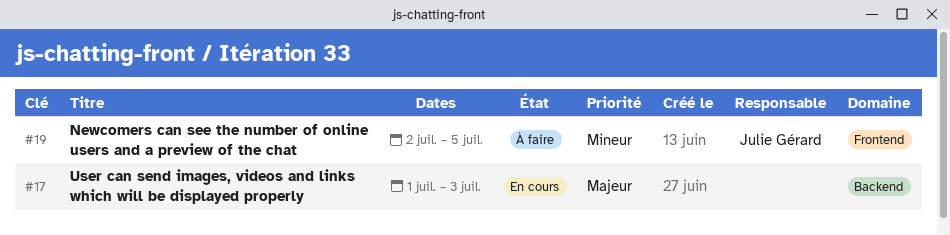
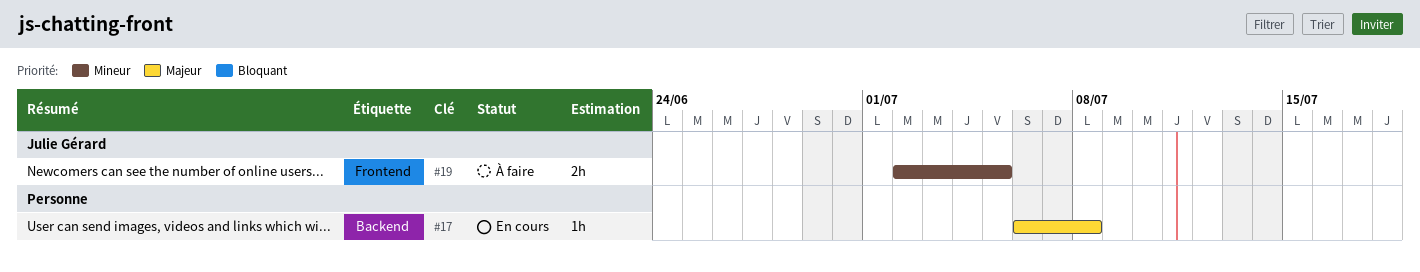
#17, start: Jul 1 -> Jul 6
#17, due: Jul 3 -> Jul 8

